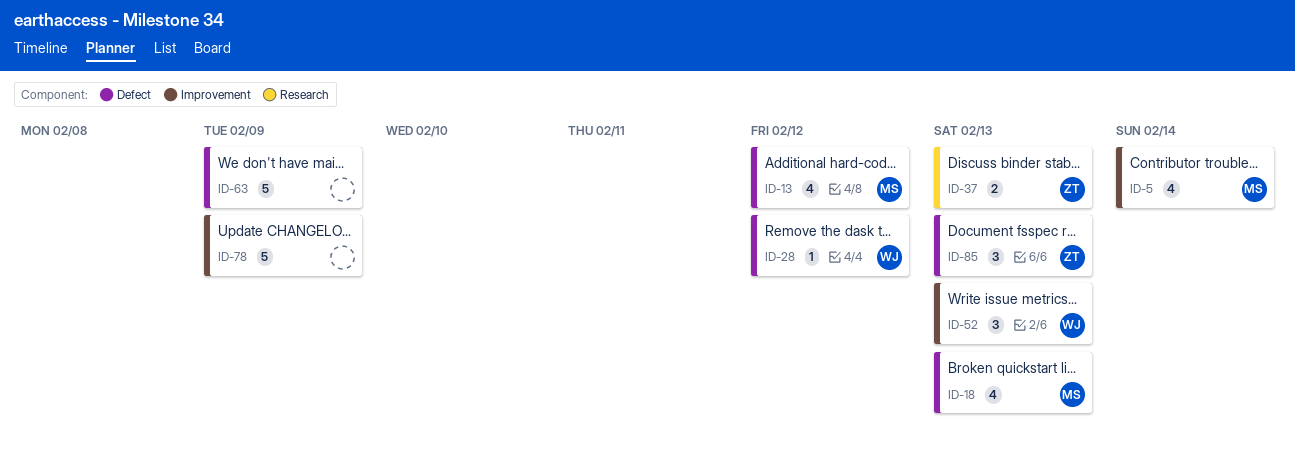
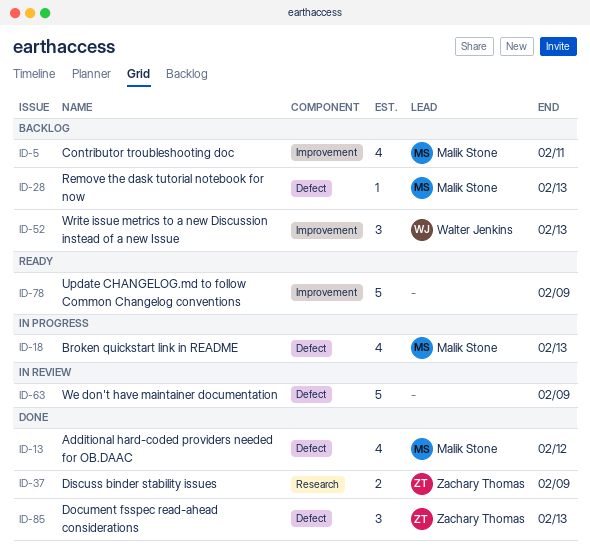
ID-5, due: Feb 14 -> Feb 11
ID-28, owner: Walter Jenkins -> Malik Stone
ID-28, due: Feb 12 -> Feb 13
ID-37, due: Feb 13 -> Feb 9

